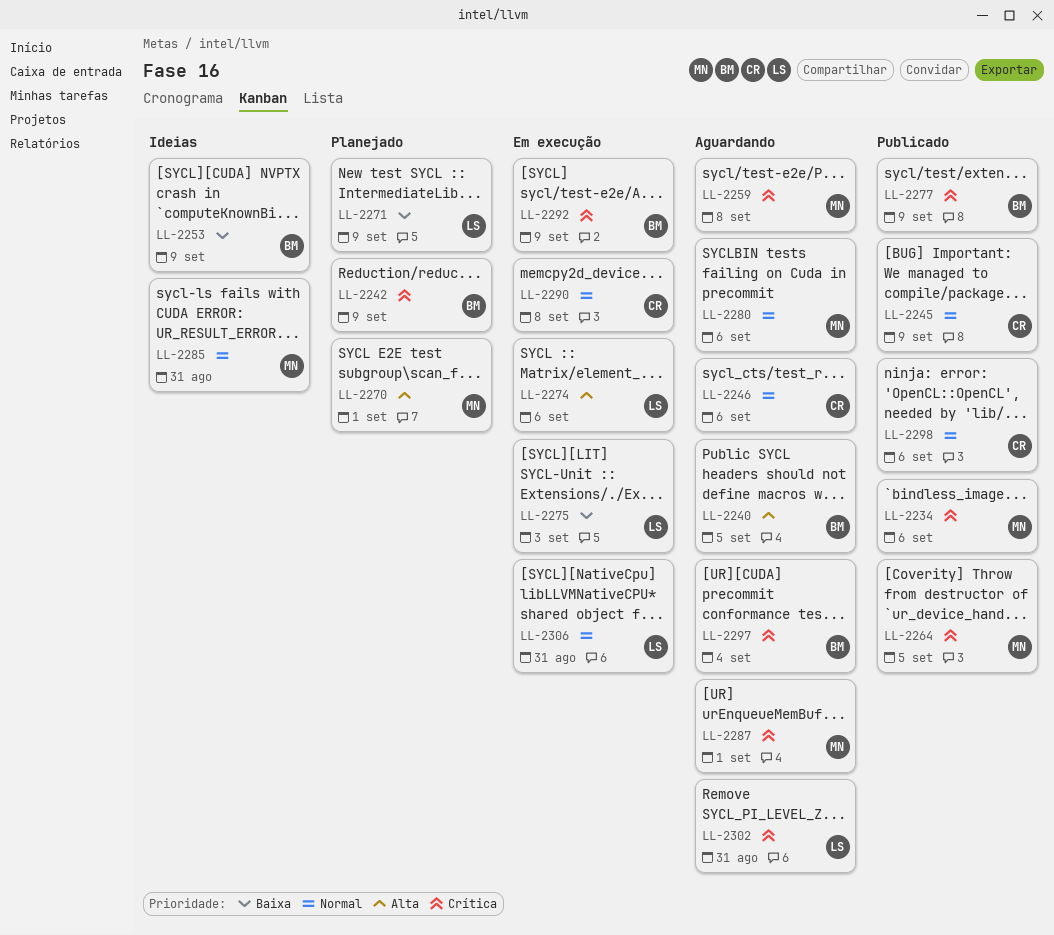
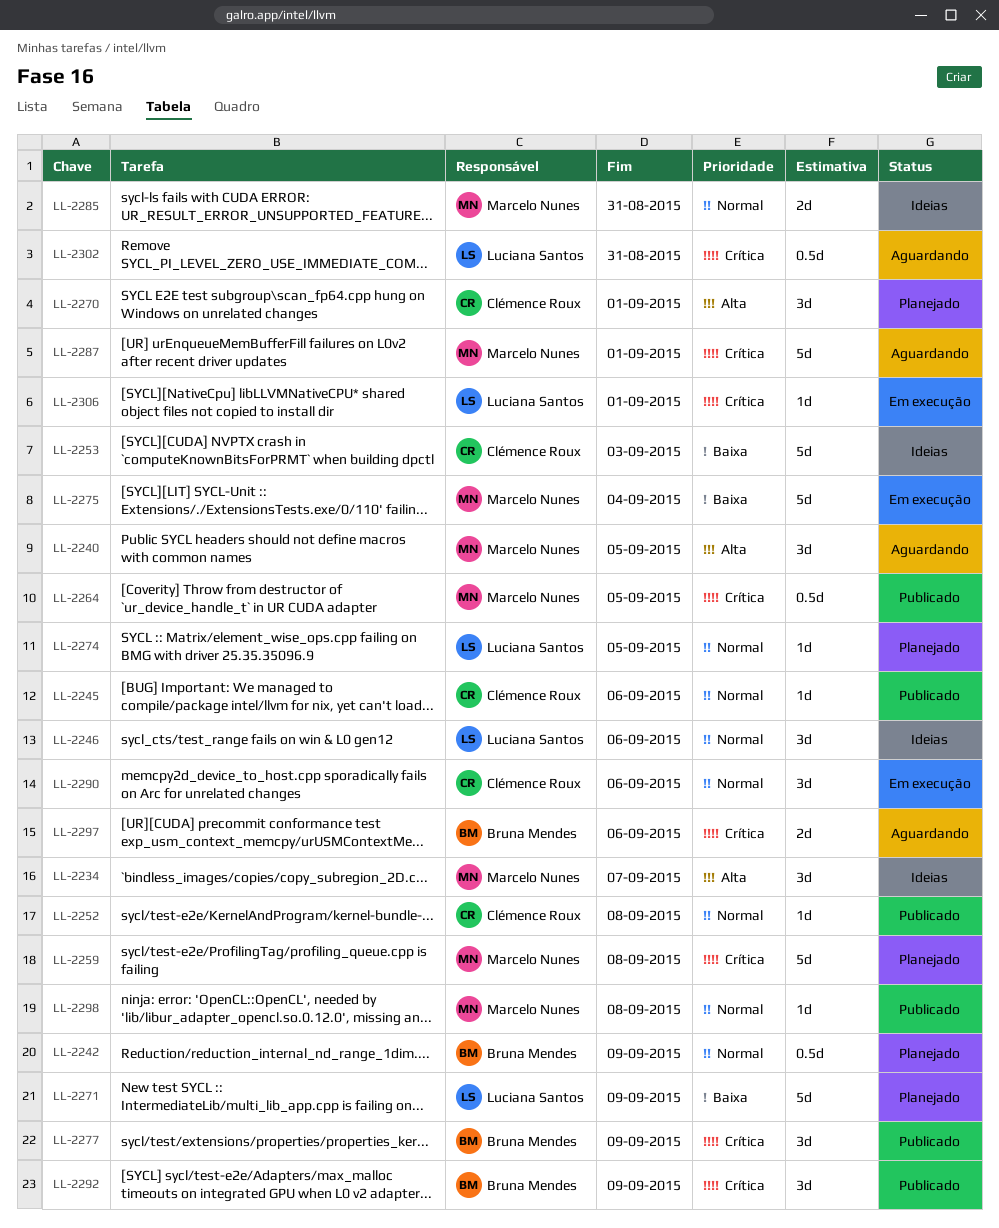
LL-2234, status: Publicado -> Ideias
LL-2234, priority: Crítica -> Alta
LL-2234, due: Sep 6 -> Sep 7
LL-2240, owner: Bruna Mendes -> Marcelo Nunes
LL-2242, priority: Crítica -> Normal
LL-2245, due: Sep 9 -> Sep 6
LL-2246, status: Aguardando -> Ideias
LL-2246, owner: Clémence Roux -> Luciana Santos
LL-2252: none -> present
LL-2253, owner: Bruna Mendes -> Clémence Roux
LL-2253, due: Sep 9 -> Sep 3
LL-2259, status: Aguardando -> Planejado
LL-2270, owner: Marcelo Nunes -> Clémence Roux
LL-2274, status: Em execução -> Planejado
LL-2274, priority: Alta -> Normal
LL-2274, due: Sep 6 -> Sep 5
LL-2275, owner: Luciana Santos -> Marcelo Nunes
LL-2275, due: Sep 3 -> Sep 4
LL-2280: present -> none
LL-2290, due: Sep 8 -> Sep 6
LL-2292, status: Em execução -> Publicado
LL-2297, due: Sep 4 -> Sep 6
LL-2298, owner: Clémence Roux -> Marcelo Nunes
LL-2298, due: Sep 6 -> Sep 8
LL-2306, priority: Normal -> Crítica
LL-2306, due: Aug 31 -> Sep 1

